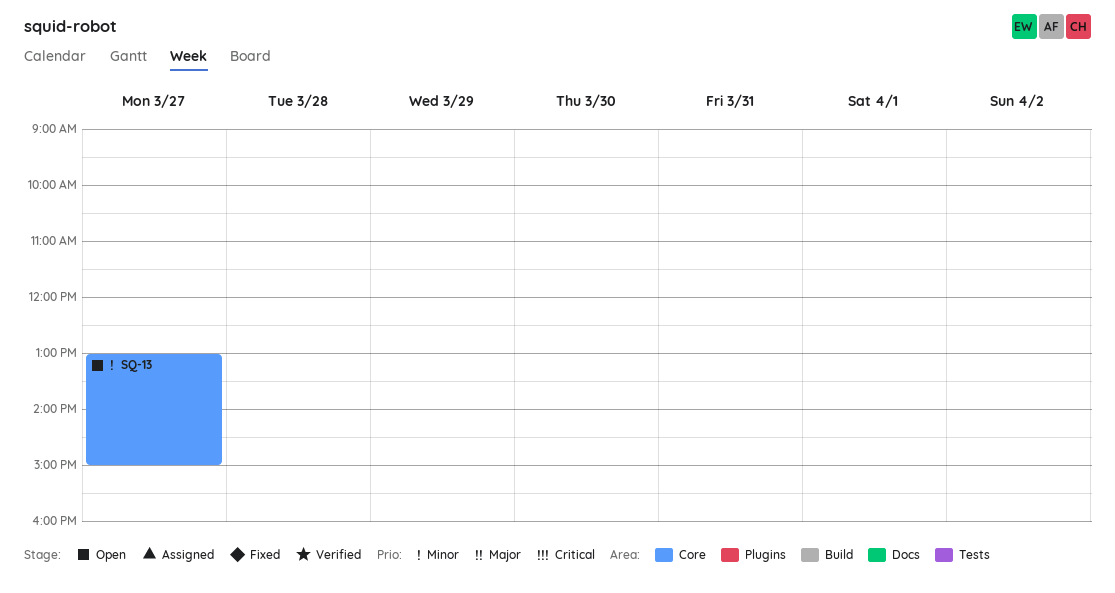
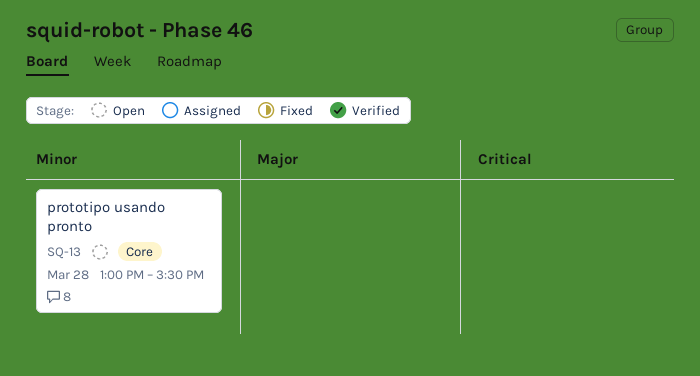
SQ-13, day: Mar 27 -> Mar 28
SQ-13, ends: 15:00 -> 15:30

